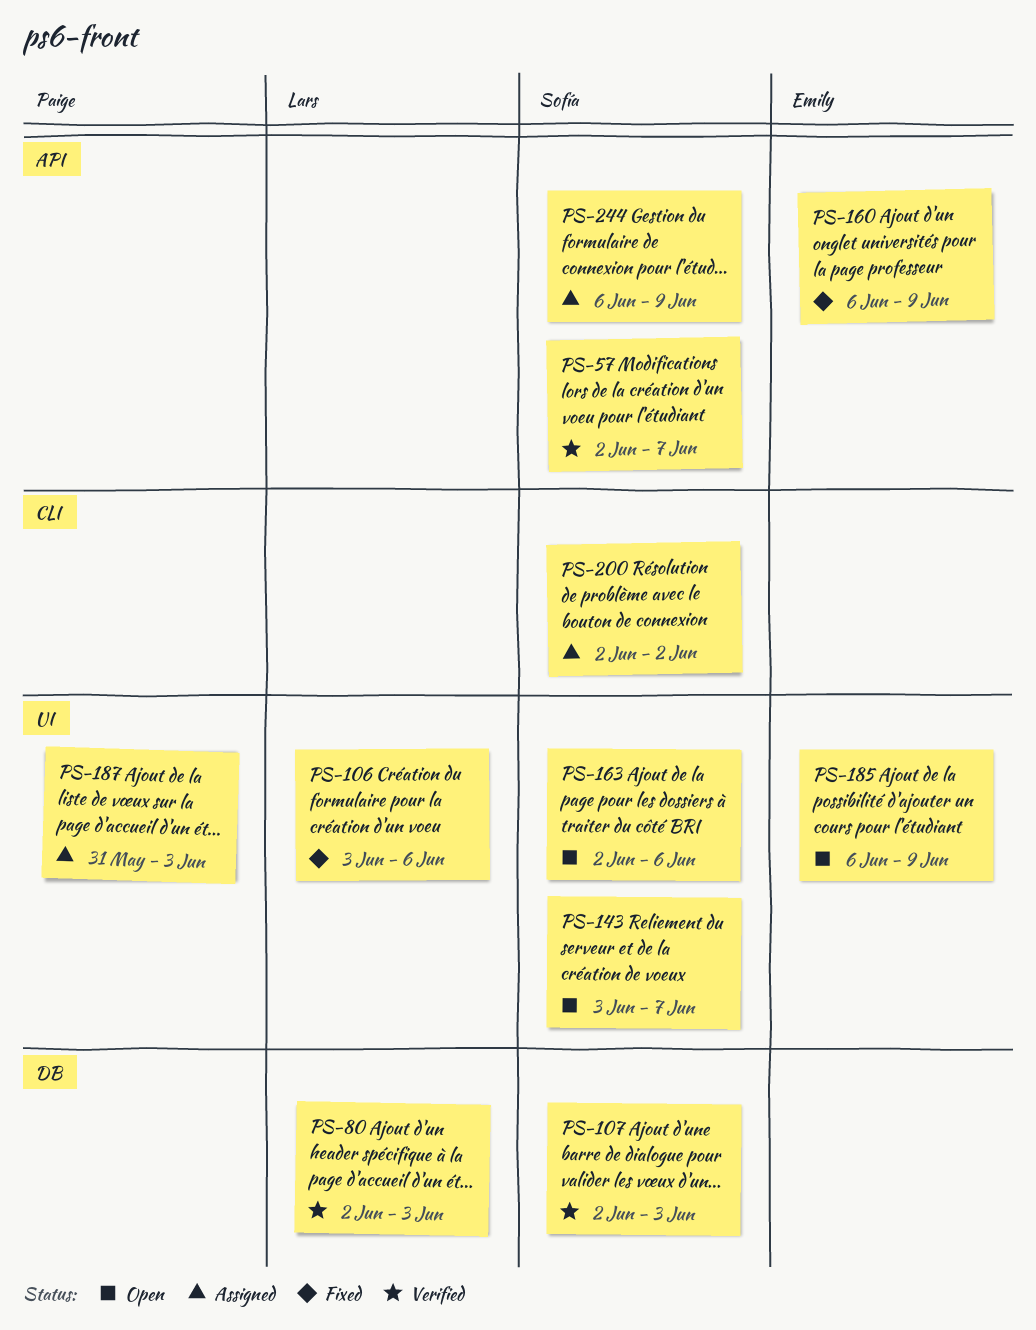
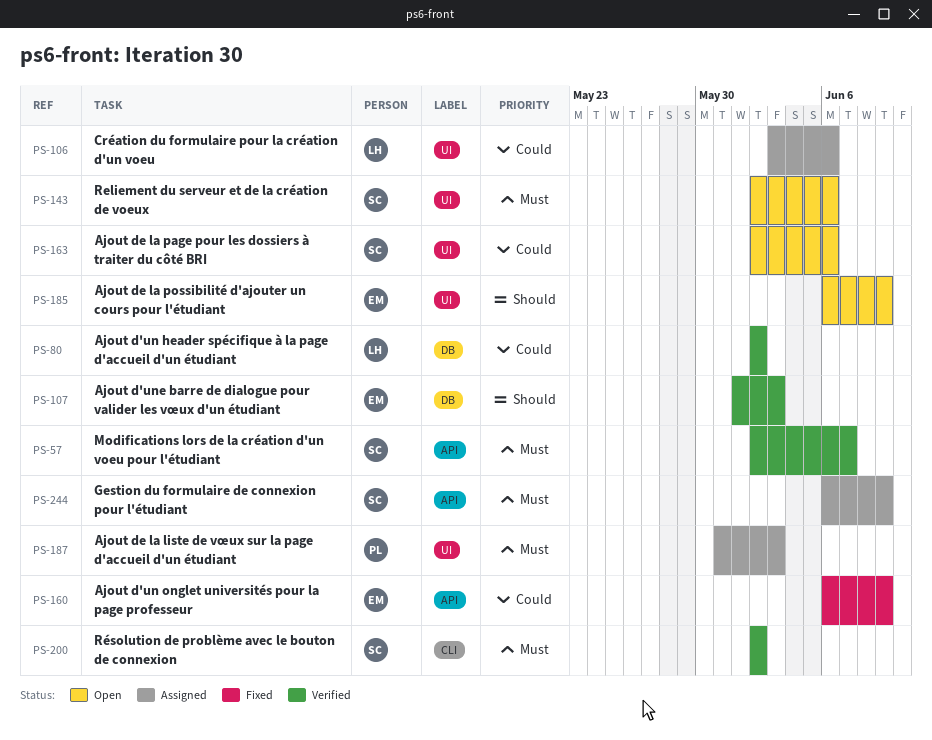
PS-80, due: Jun 3 -> Jun 2
PS-106, status: Fixed -> Assigned
PS-107, owner: Sofía -> Emily
PS-107, start: Jun 2 -> Jun 1
PS-143, start: Jun 3 -> Jun 2
PS-143, due: Jun 7 -> Jun 6
PS-200, status: Assigned -> Verified

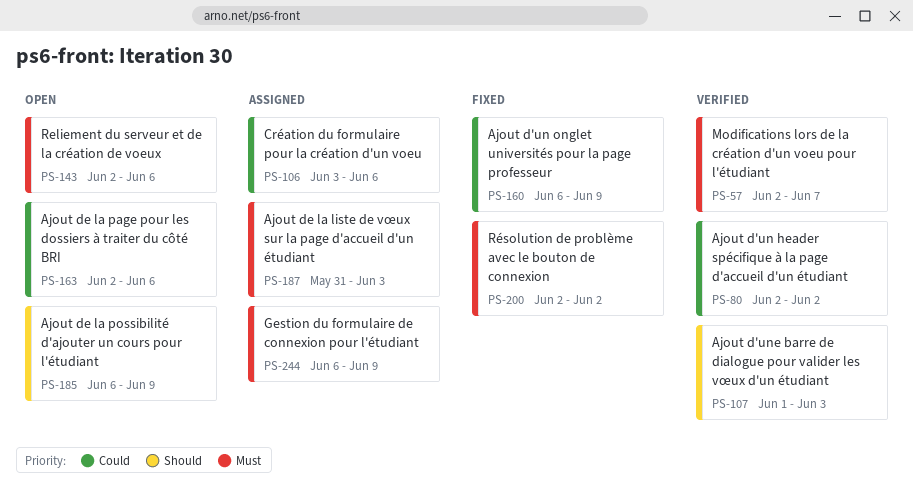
PS-200, status: Verified -> Fixed

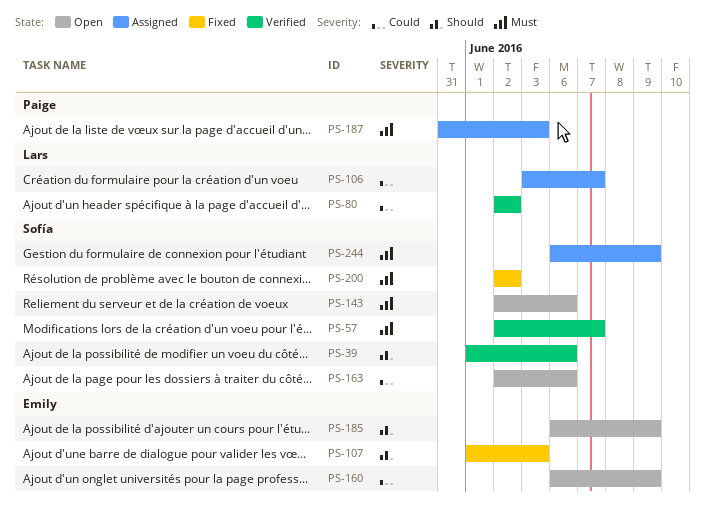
PS-39: none -> present
PS-106, due: Jun 6 -> Jun 7
PS-107, status: Verified -> Fixed
PS-160, status: Fixed -> Open

